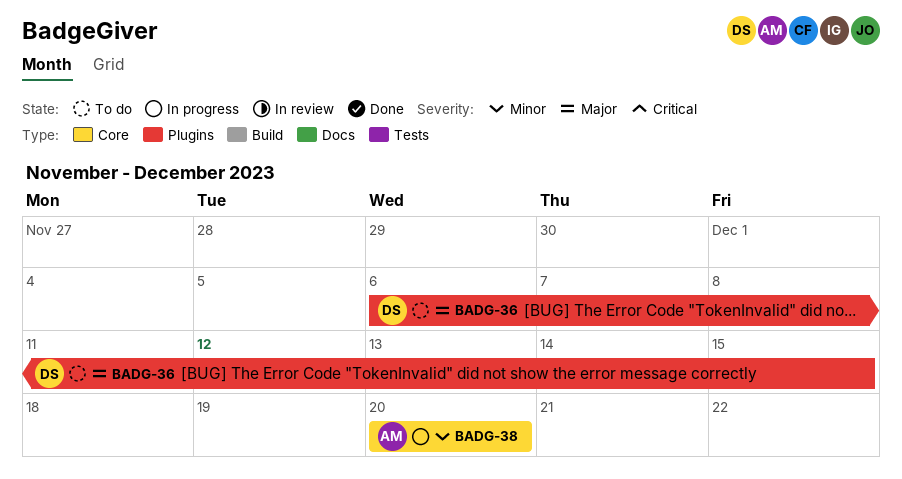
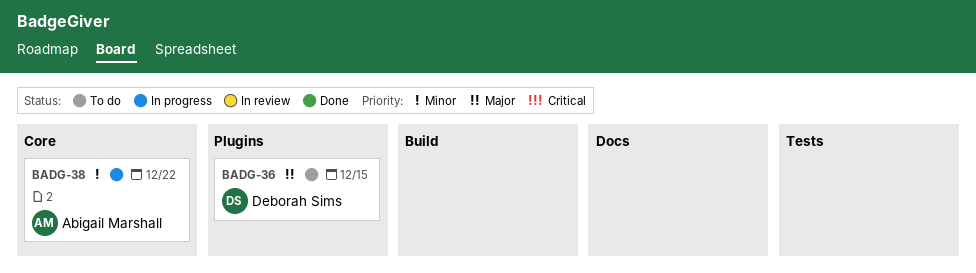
BADG-38, due: Dec 20 -> Dec 22

